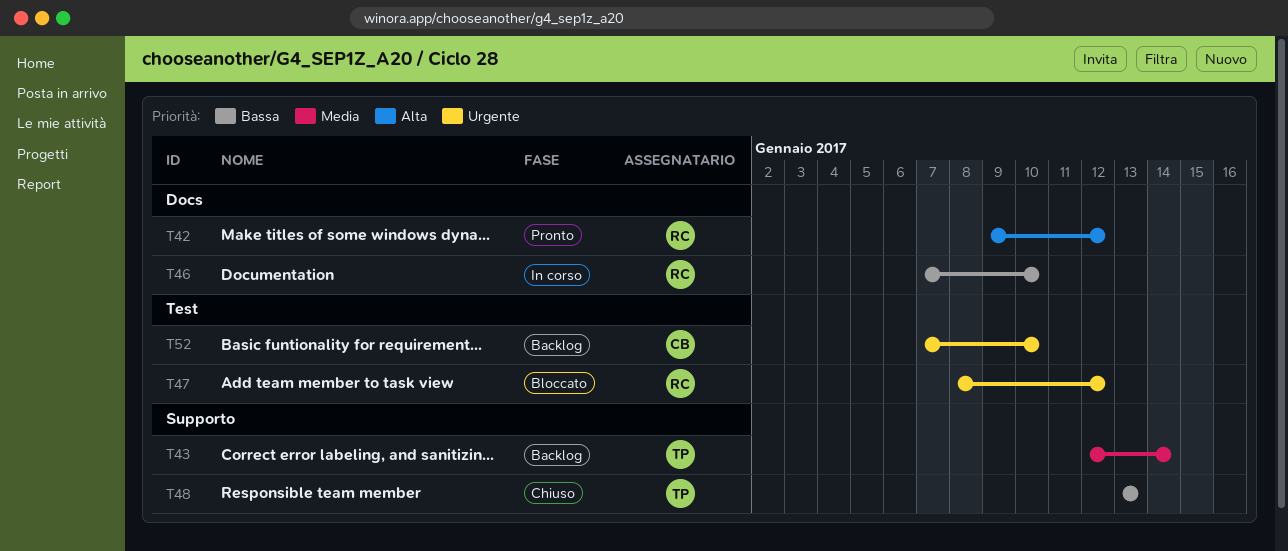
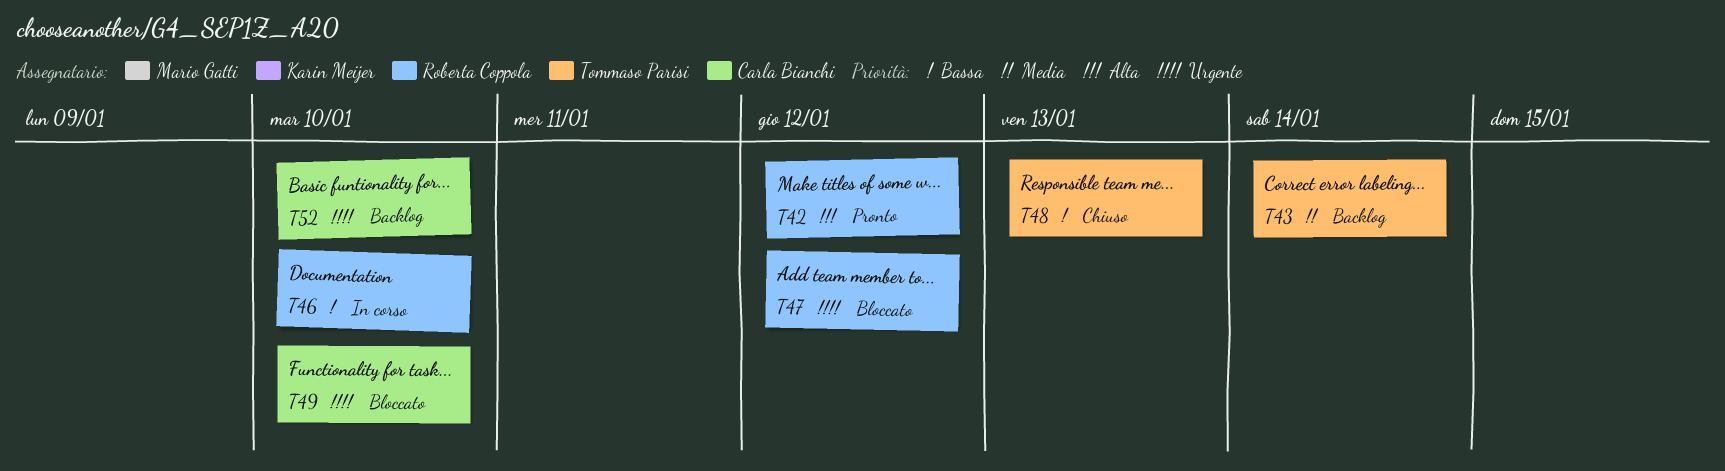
T49: none -> present

